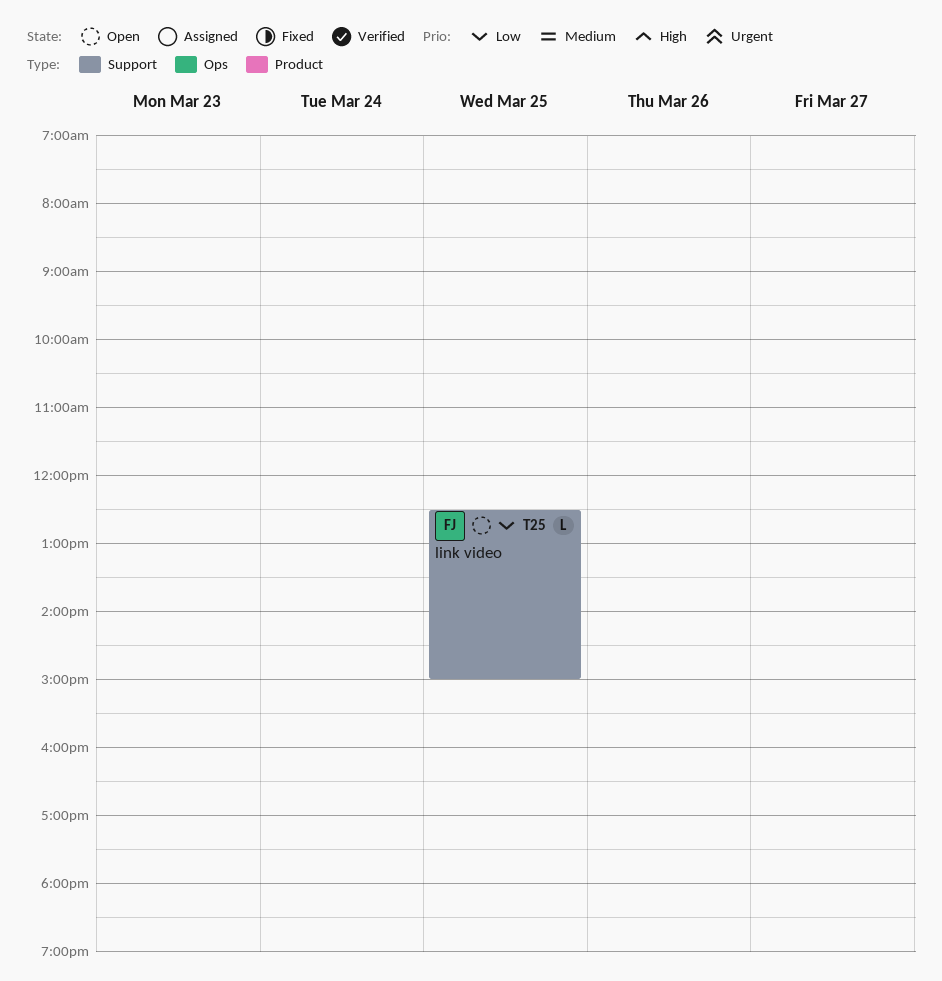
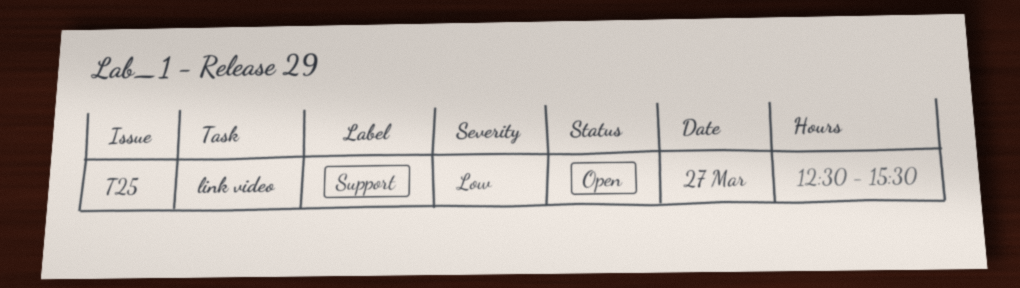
T25, day: Mar 25 -> Mar 27
T25, ends: 15:00 -> 15:30

